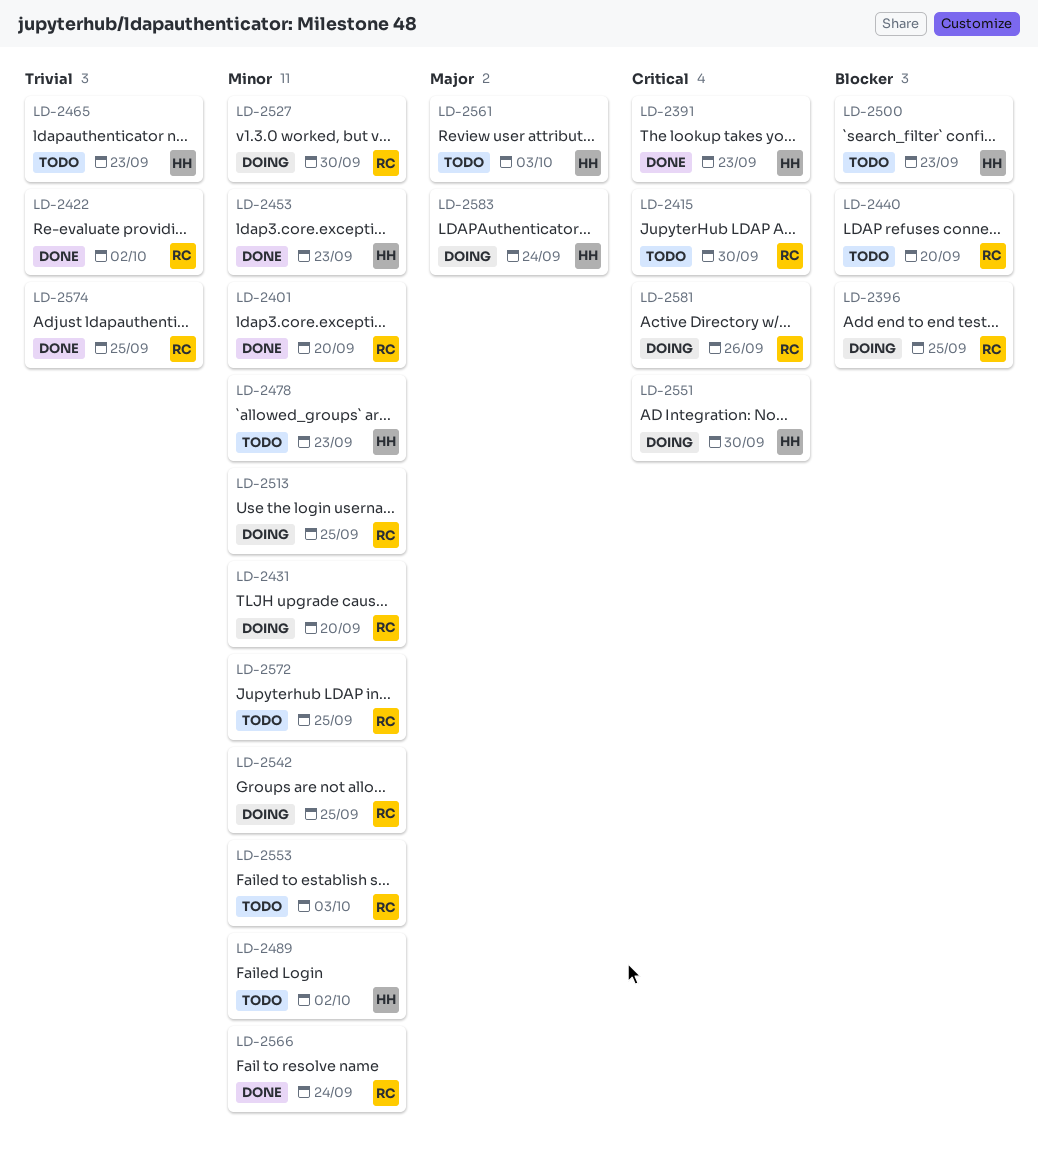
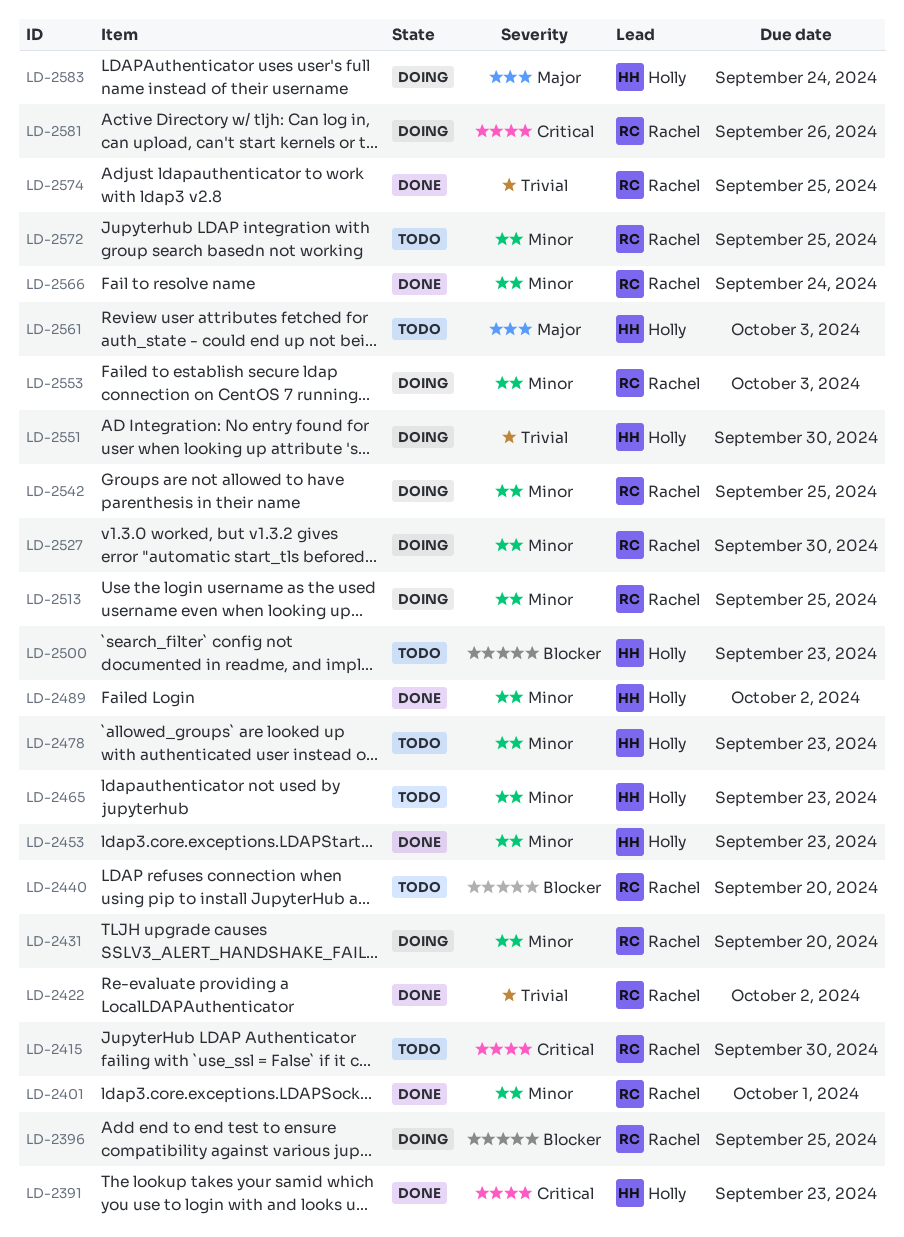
LD-2401, due: Sep 20 -> Oct 1
LD-2465, priority: Trivial -> Minor
LD-2489, status: Todo -> Done
LD-2551, priority: Critical -> Trivial
LD-2553, status: Todo -> Doing

